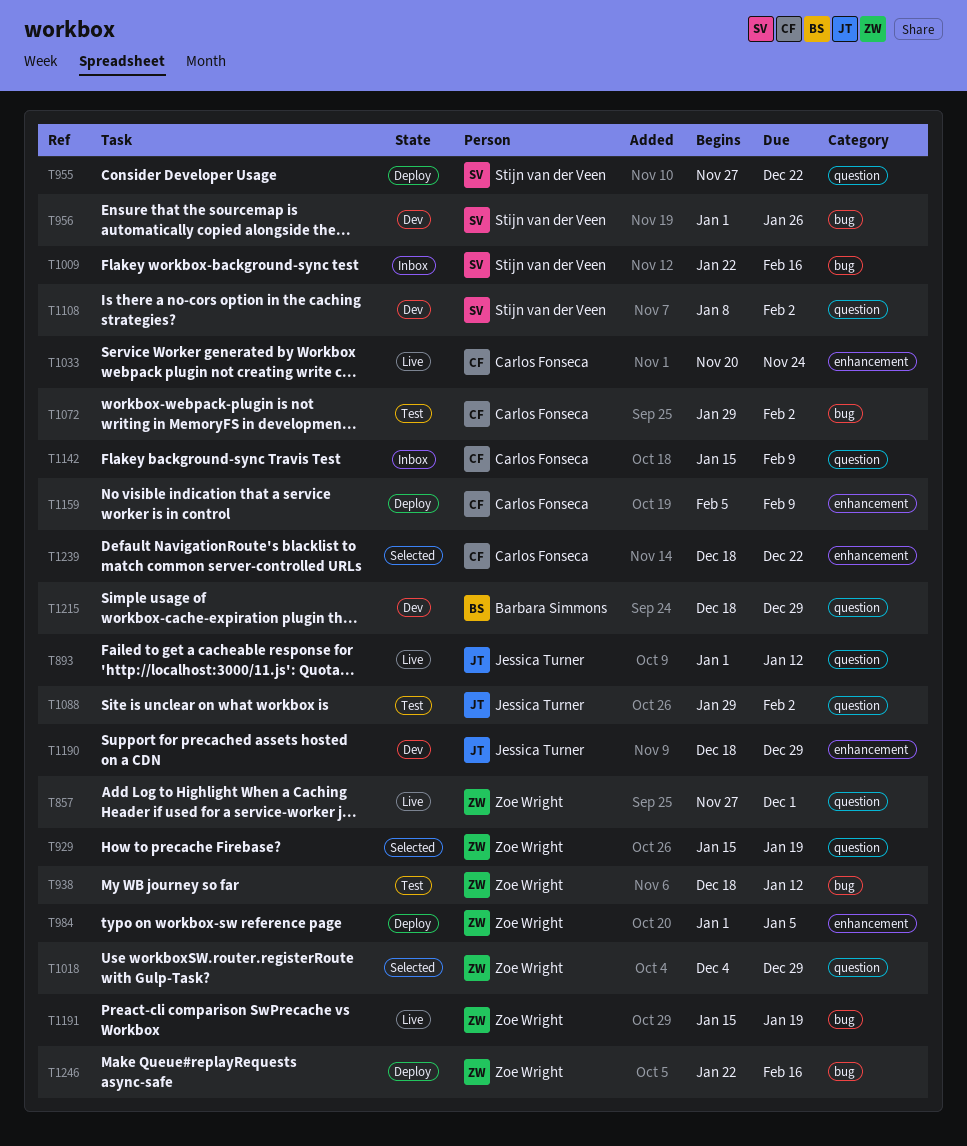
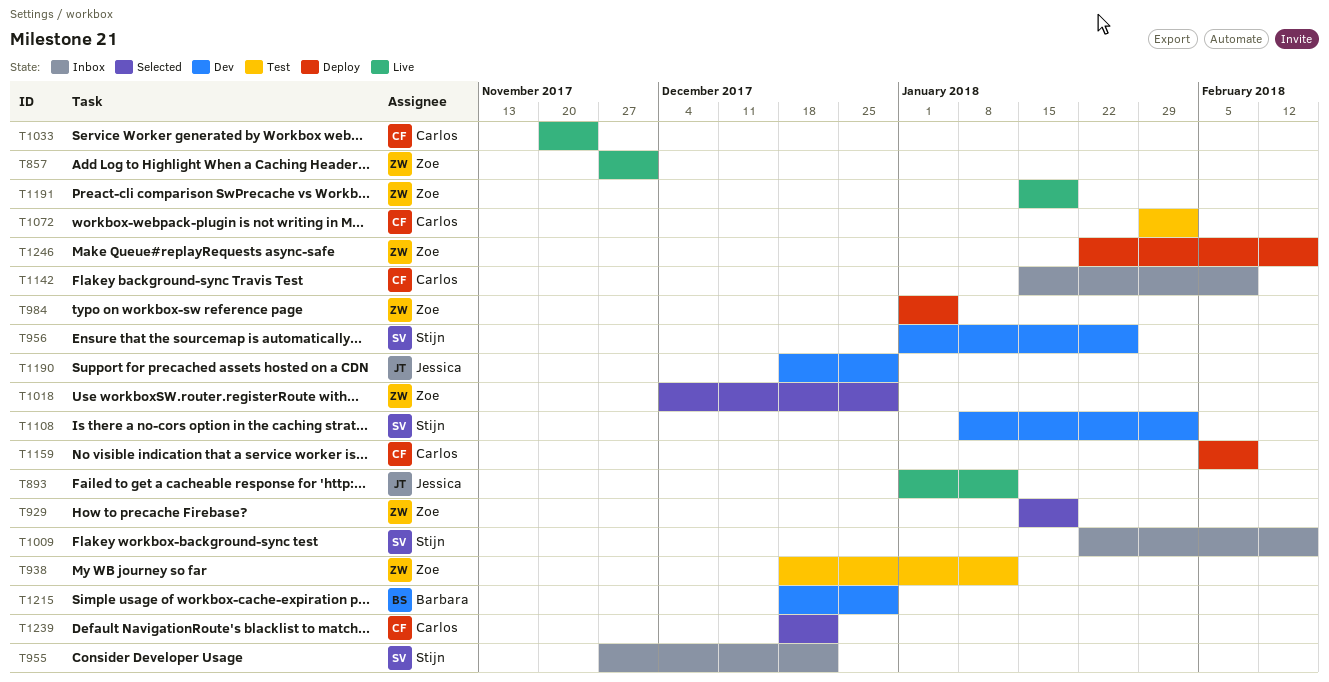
T955, status: Deploy -> Inbox
T1088: present -> none

